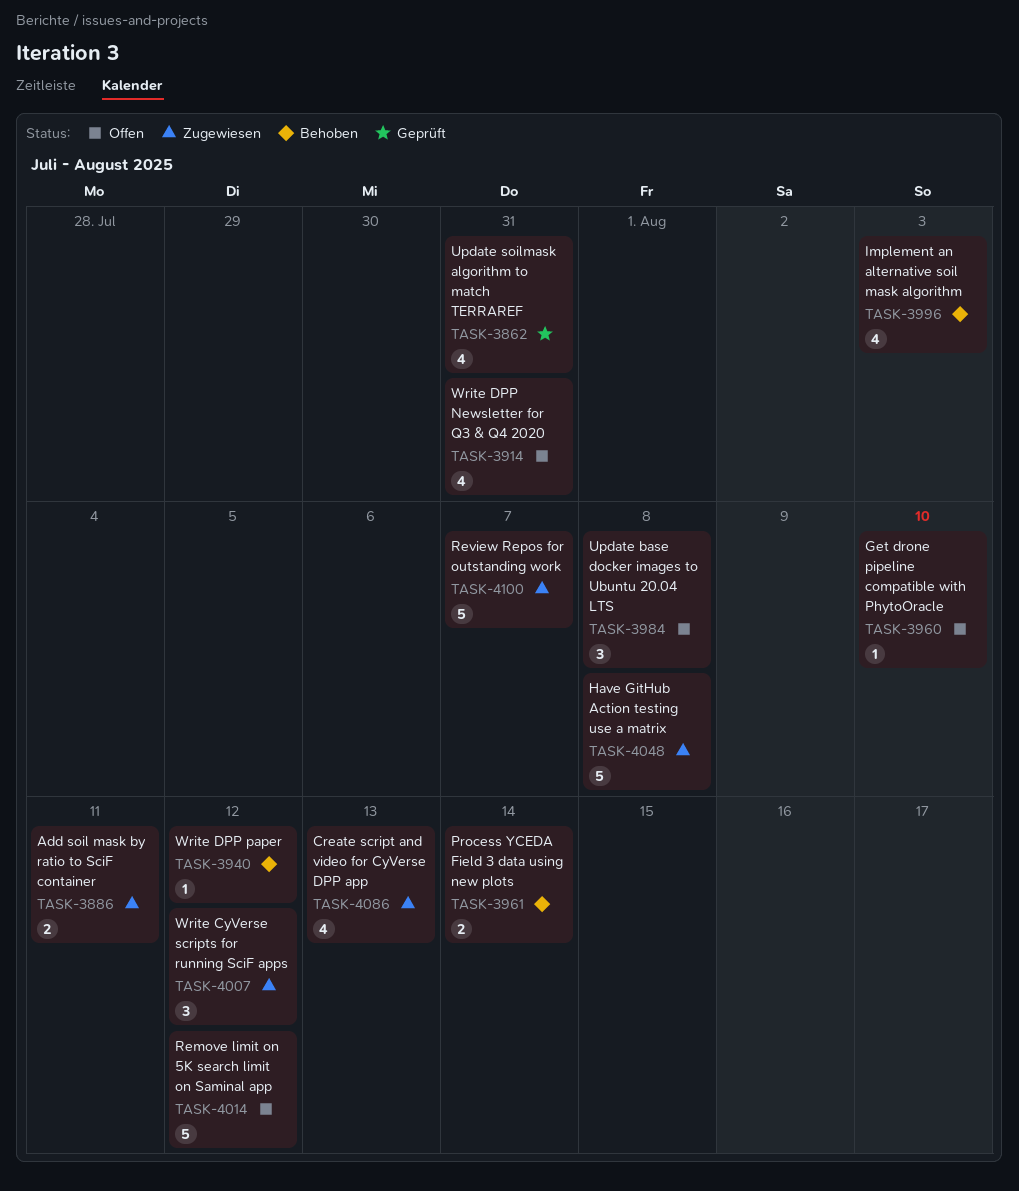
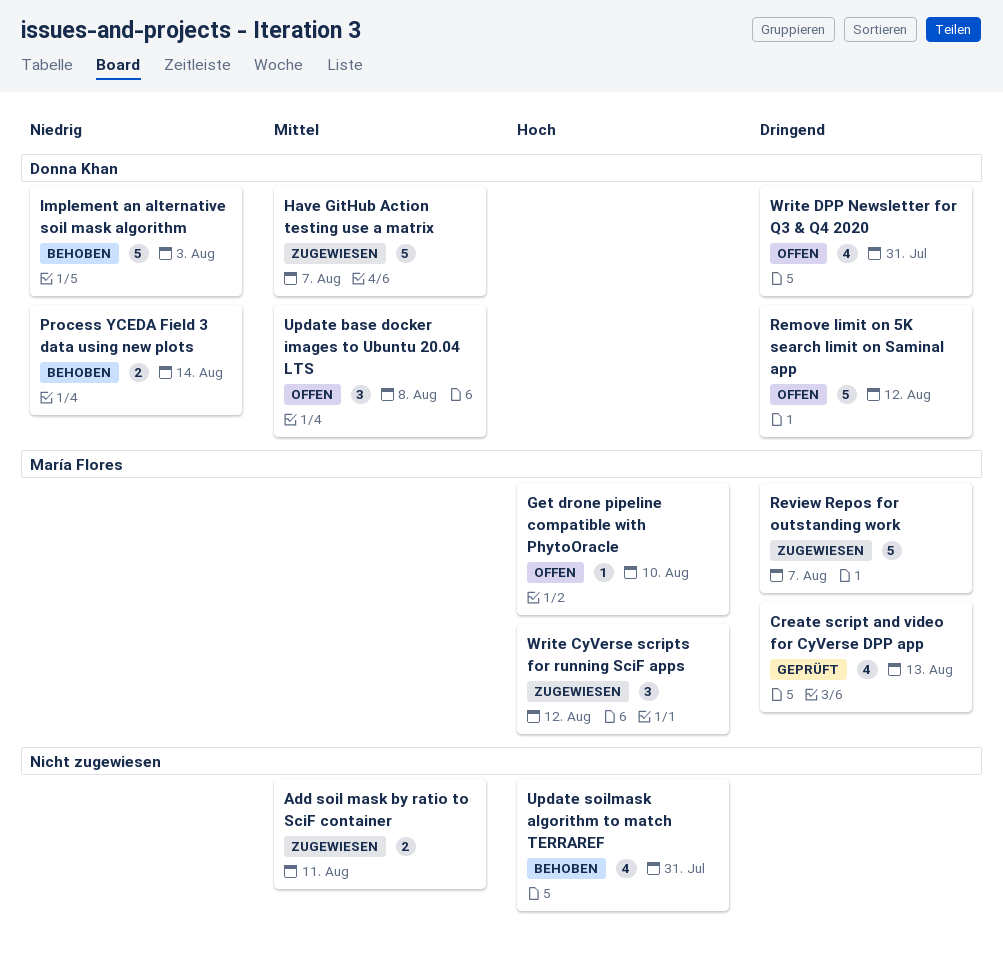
Create script and video for CyVerse DPP app, status: Zugewiesen -> Geprüft
Have GitHub Action testing use a matrix, due: Aug 8 -> Aug 7
Implement an alternative soil mask algorithm, estimate: 4 -> 5
Update soilmask algorithm to match TERRAREF, status: Geprüft -> Behoben
Write DPP paper: present -> none

